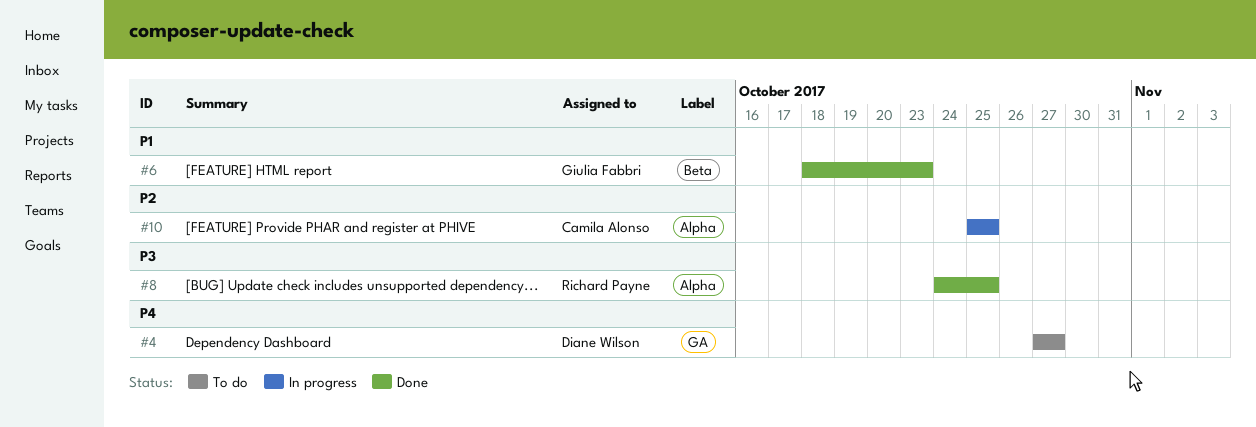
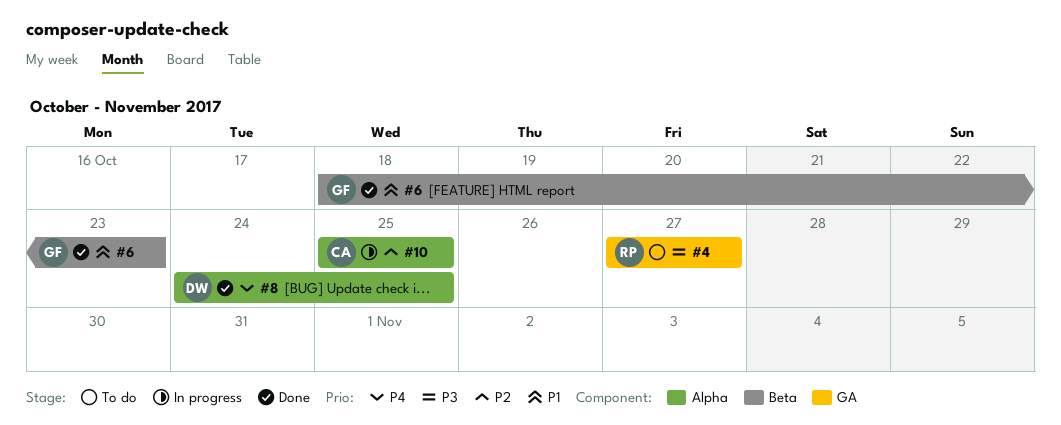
#4, owner: Diane Wilson -> Richard Payne
#4, priority: P4 -> P3
#8, owner: Richard Payne -> Diane Wilson
#8, priority: P3 -> P4

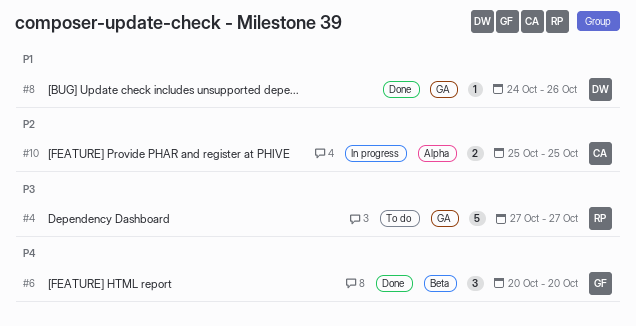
#6, priority: P1 -> P4
#6, start: Oct 18 -> Oct 20
#6, due: Oct 23 -> Oct 20
#8, priority: P4 -> P1
#8, label: Alpha -> GA
#8, due: Oct 25 -> Oct 26

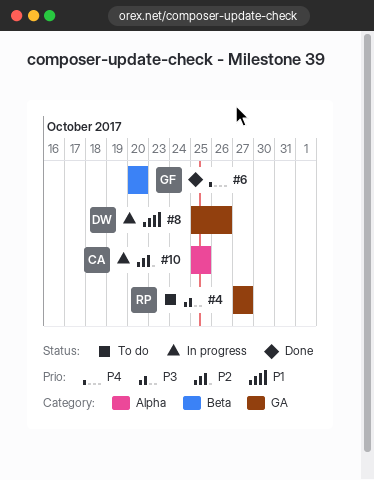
#8, status: Done -> In progress
#8, start: Oct 24 -> Oct 25

